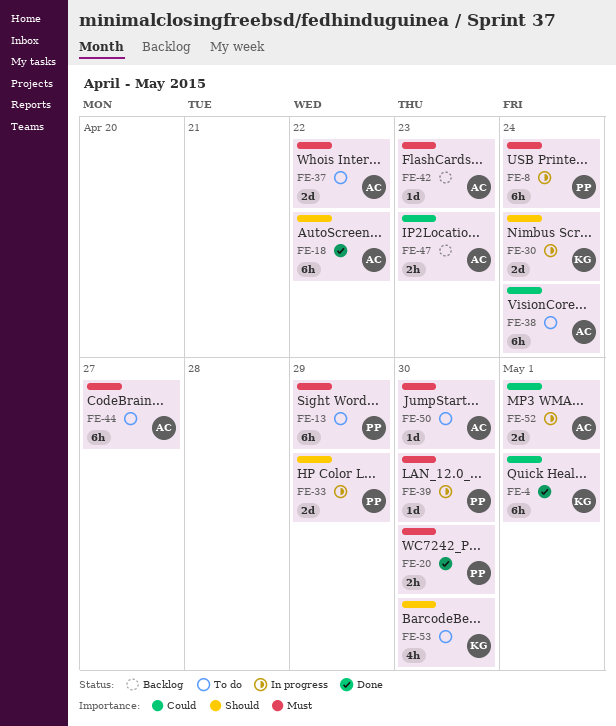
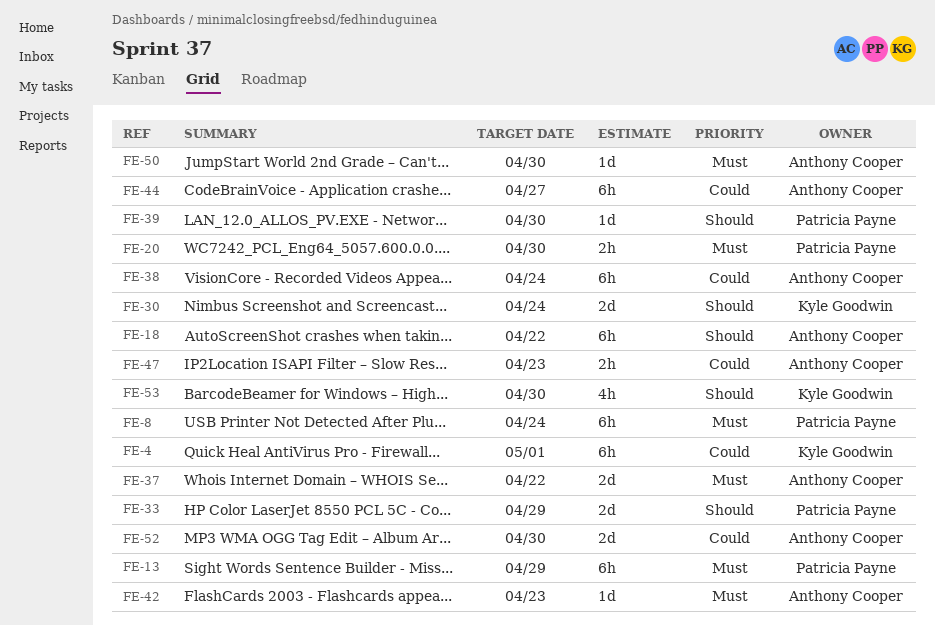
FE-39, priority: Must -> Should
FE-44, priority: Must -> Could
FE-52, due: May 1 -> Apr 30

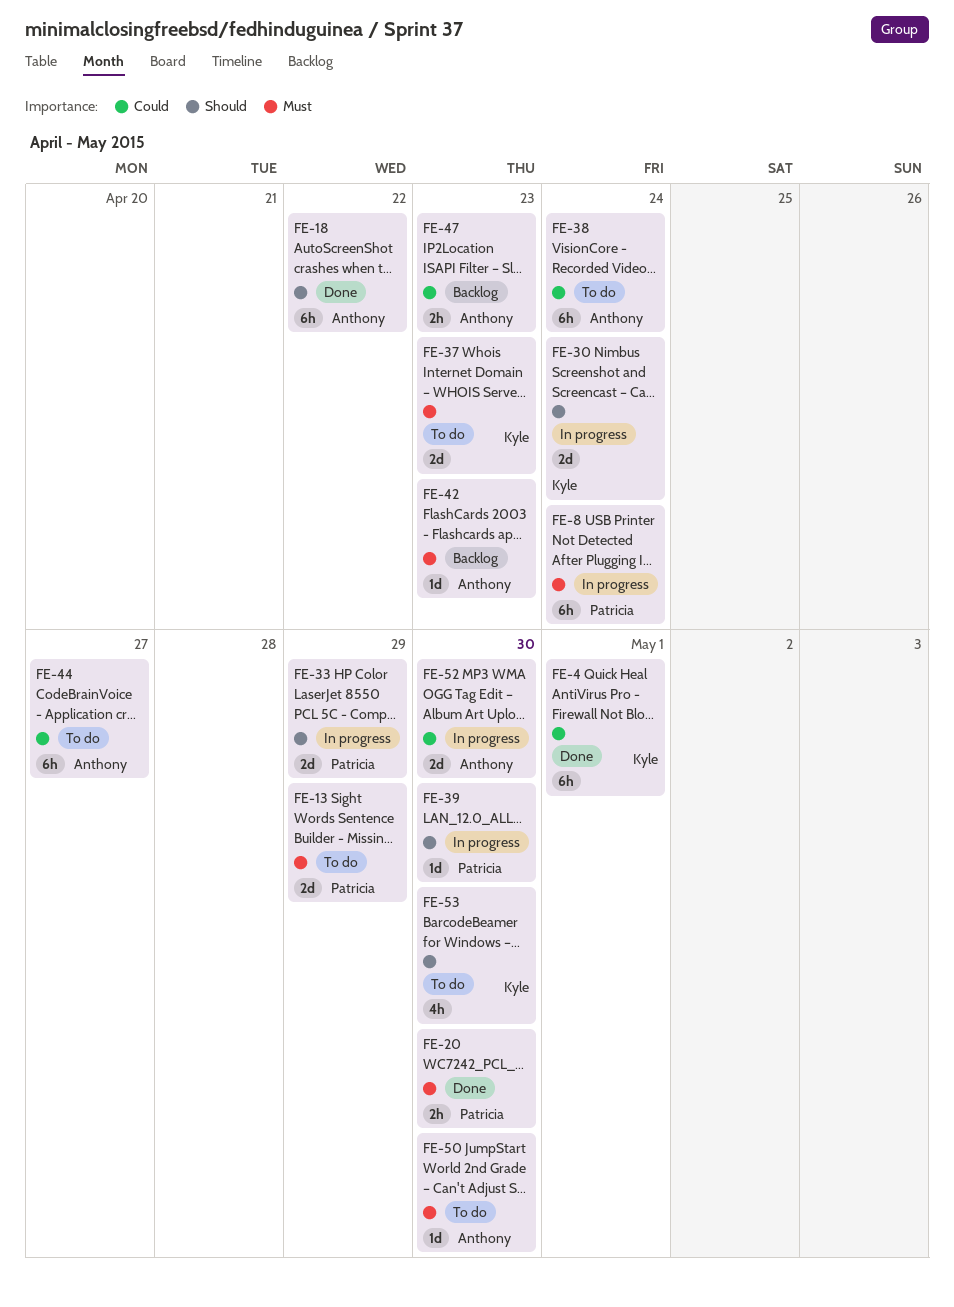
FE-13, estimate: 6h -> 2d
FE-37, owner: Anthony Cooper -> Kyle Goodwin
FE-37, due: Apr 22 -> Apr 23

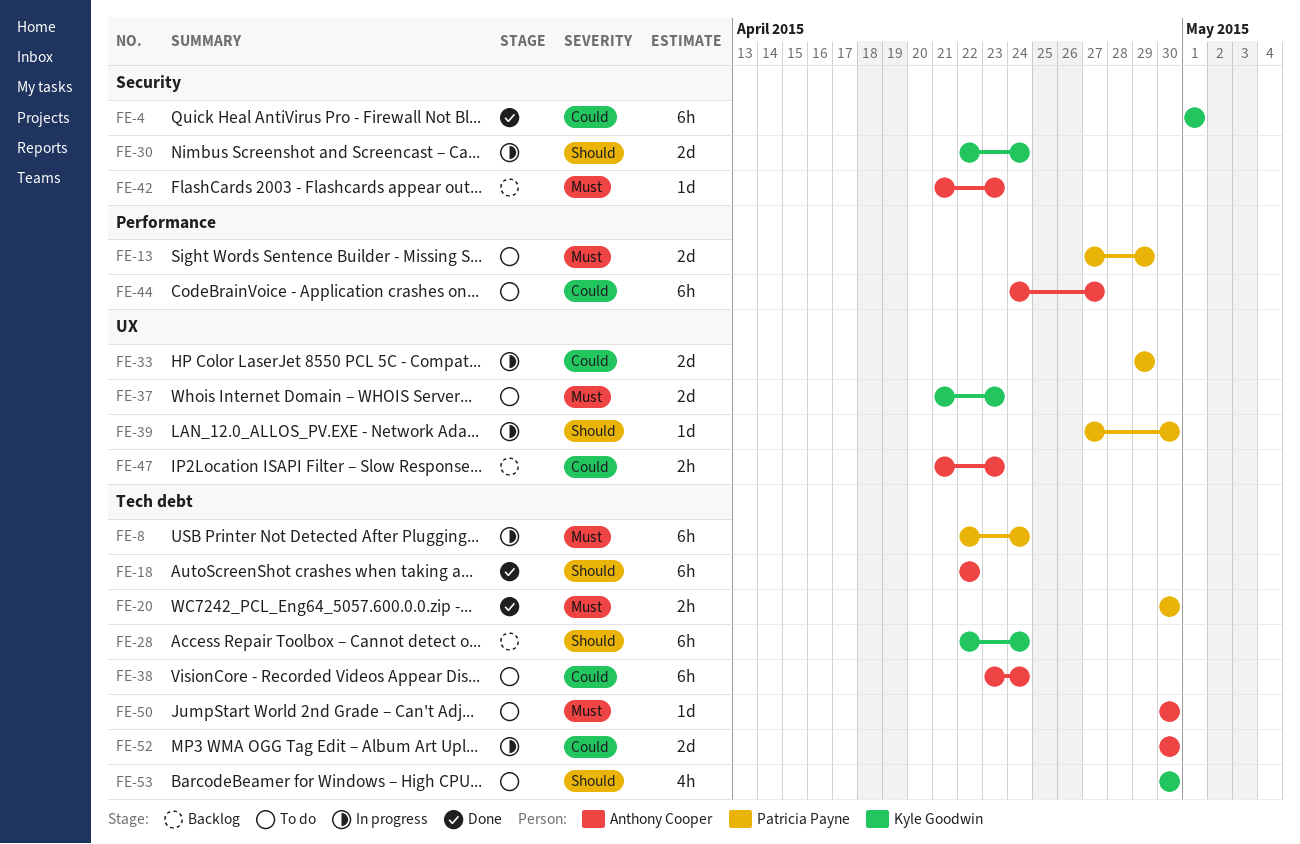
FE-28: none -> present
FE-33, priority: Should -> Could

